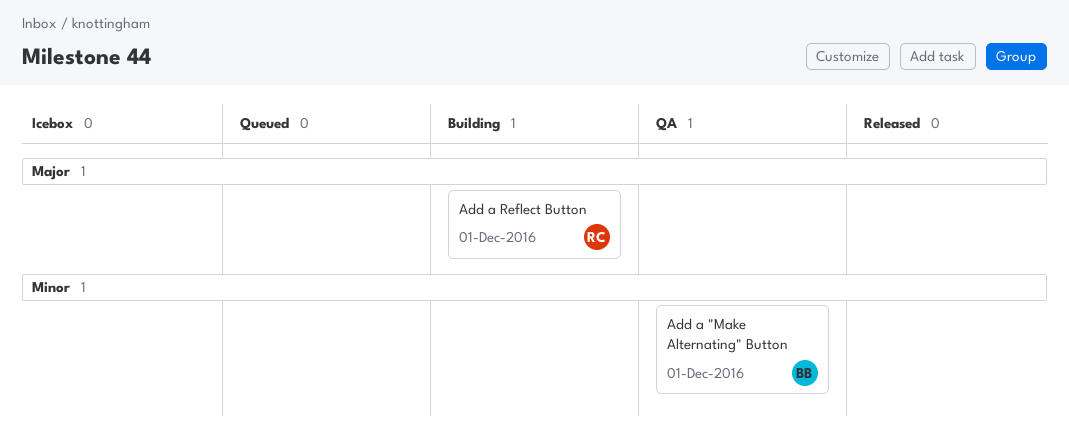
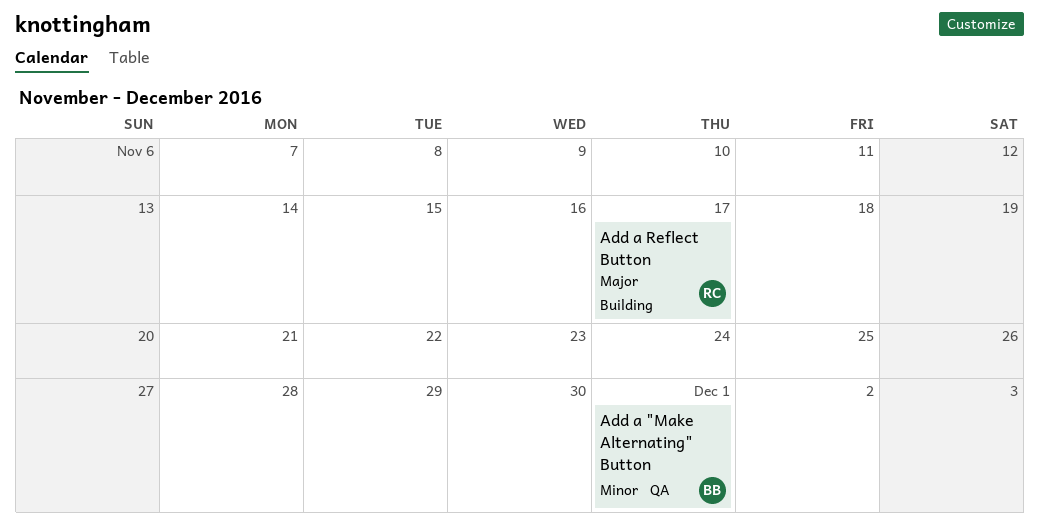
Add a Reflect Button, due: Dec 1 -> Nov 17

